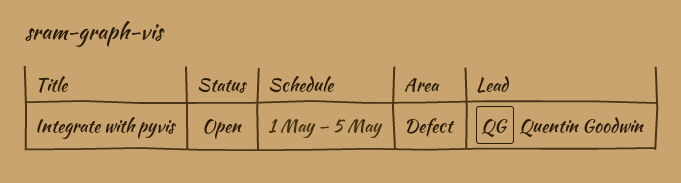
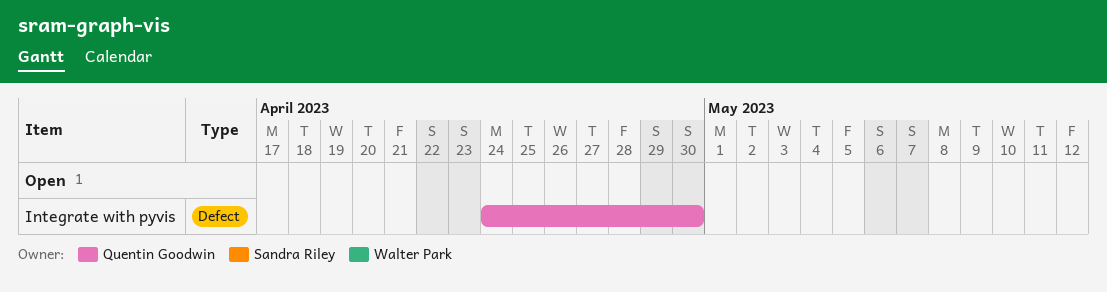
Integrate with pyvis, start: May 1 -> Apr 24
Integrate with pyvis, due: May 5 -> Apr 30

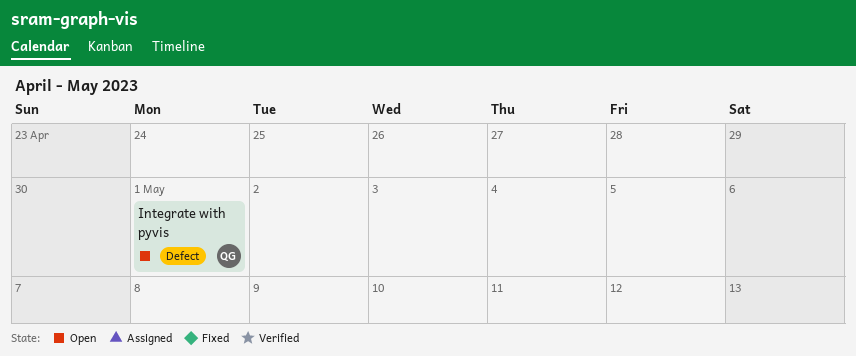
Integrate with pyvis, due: Apr 30 -> May 1

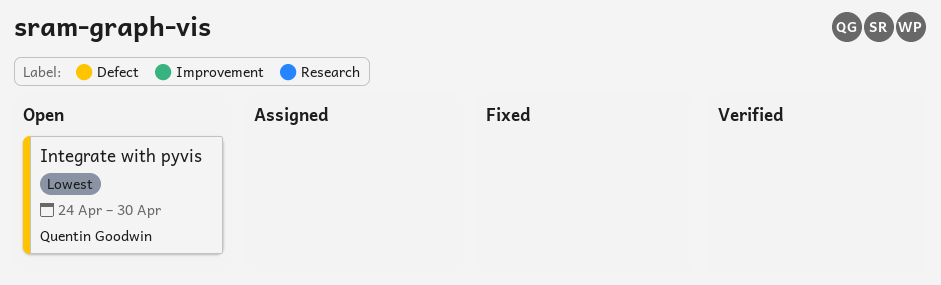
Integrate with pyvis, due: May 1 -> Apr 30

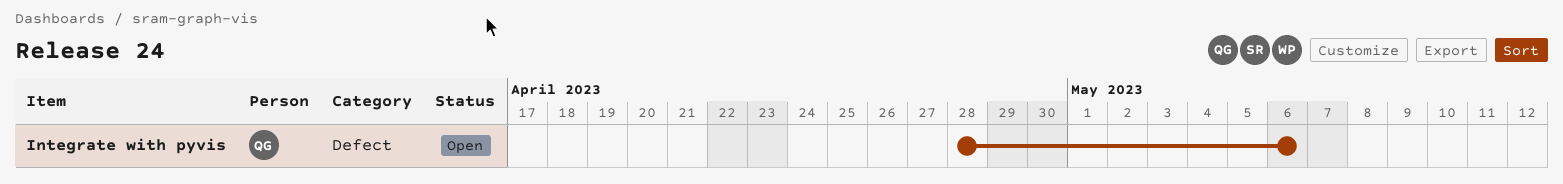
Integrate with pyvis, start: Apr 24 -> Apr 28
Integrate with pyvis, due: Apr 30 -> May 6

